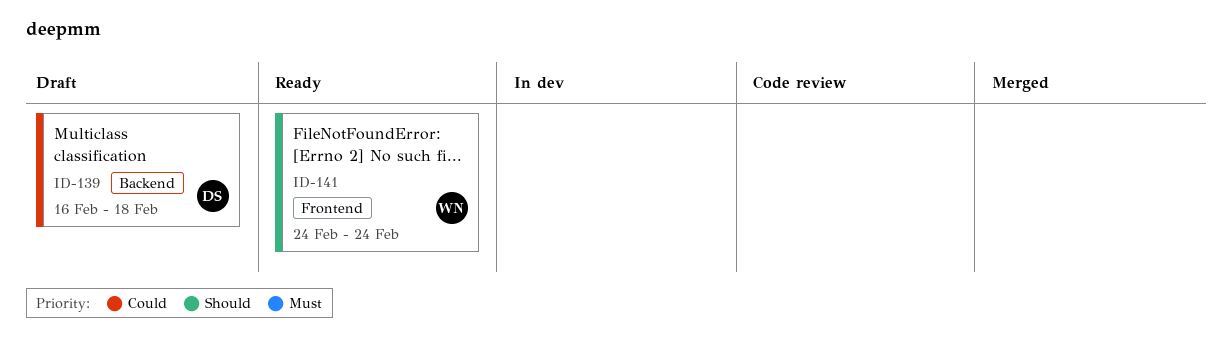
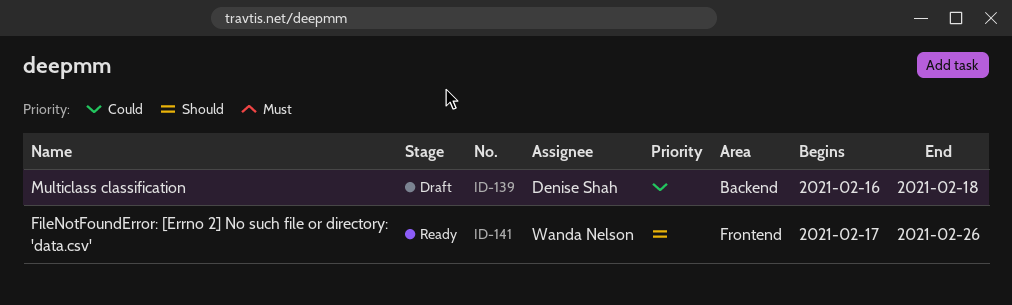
ID-141, start: Feb 24 -> Feb 17
ID-141, due: Feb 24 -> Feb 26

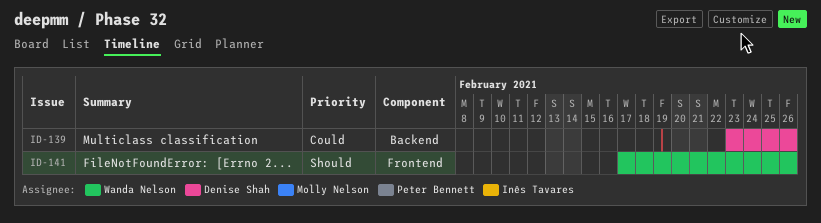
ID-139, start: Feb 16 -> Feb 23
ID-139, due: Feb 18 -> Feb 26

